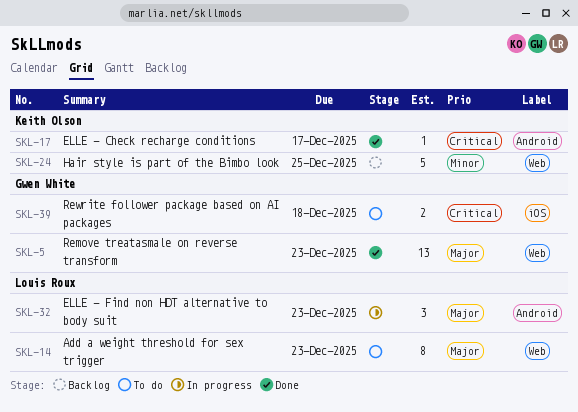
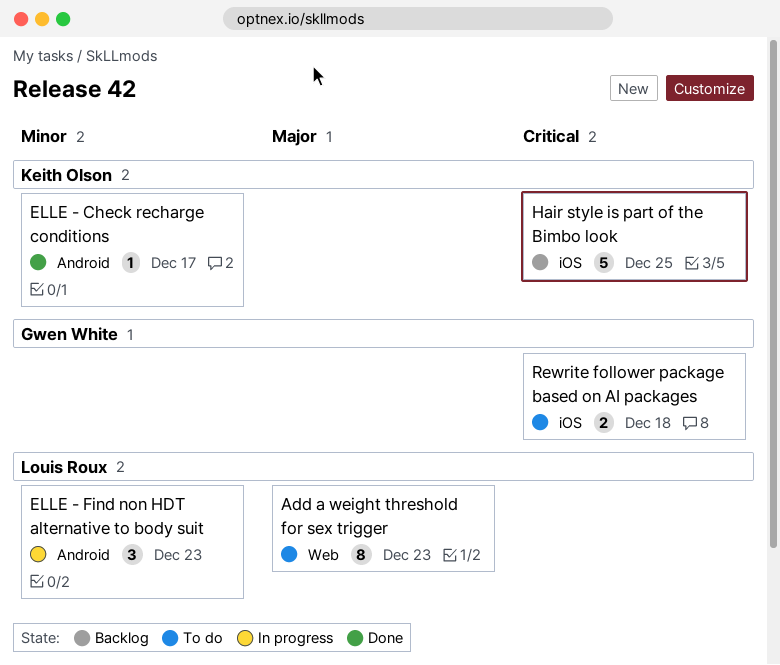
ELLE - Check recharge conditions, priority: Critical -> Minor
ELLE - Find non HDT alternative to body suit, priority: Major -> Minor
Hair style is part of the Bimbo look, priority: Minor -> Critical
Hair style is part of the Bimbo look, label: Web -> iOS
Remove treatasmale on reverse transform: present -> none

